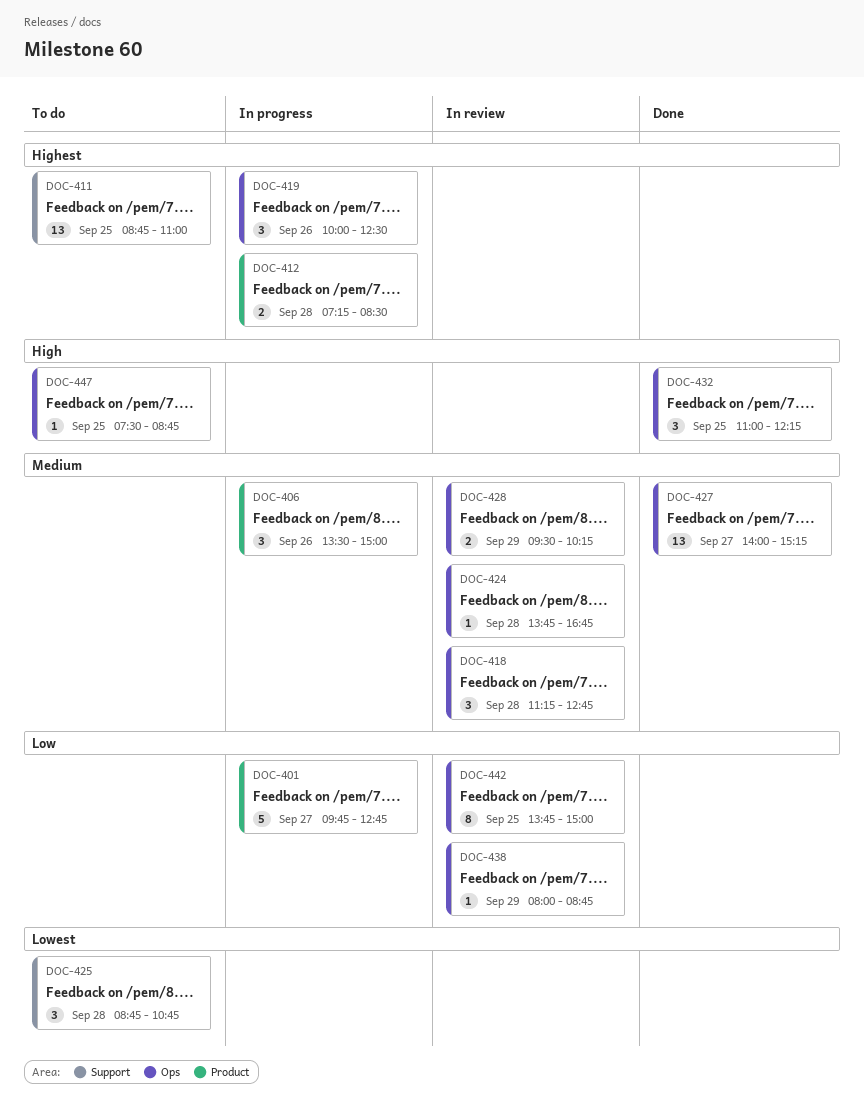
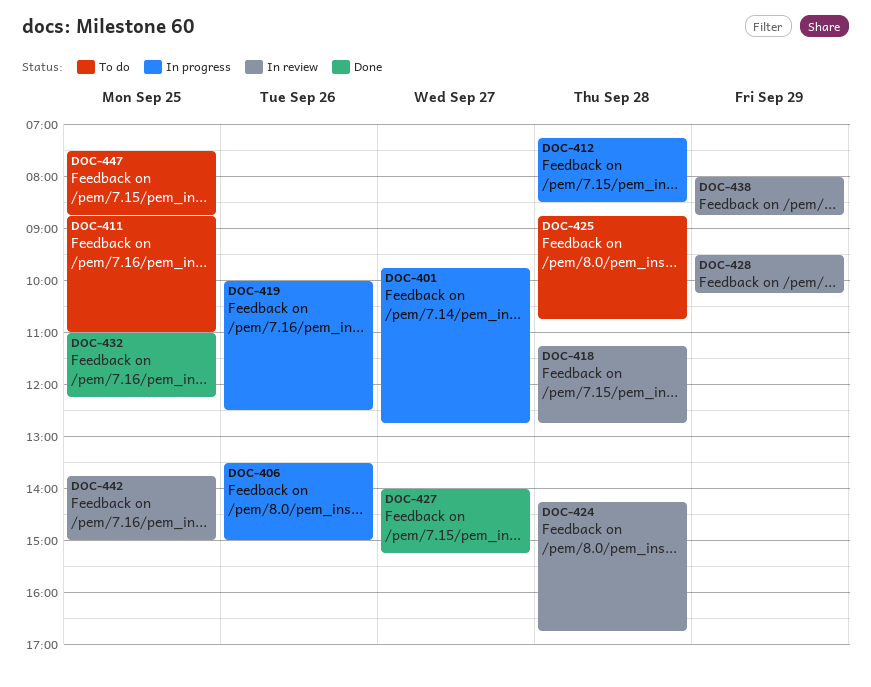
DOC-424, begins: 13:45 -> 14:15

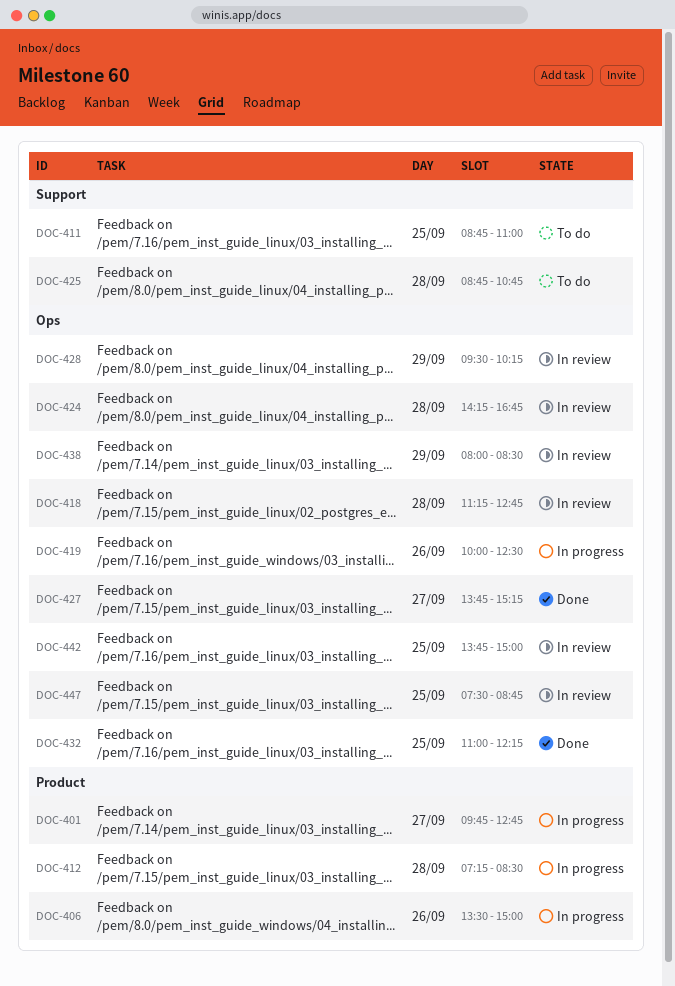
DOC-427, begins: 14:00 -> 13:45
DOC-438, ends: 08:45 -> 08:30
DOC-447, status: To do -> In review

